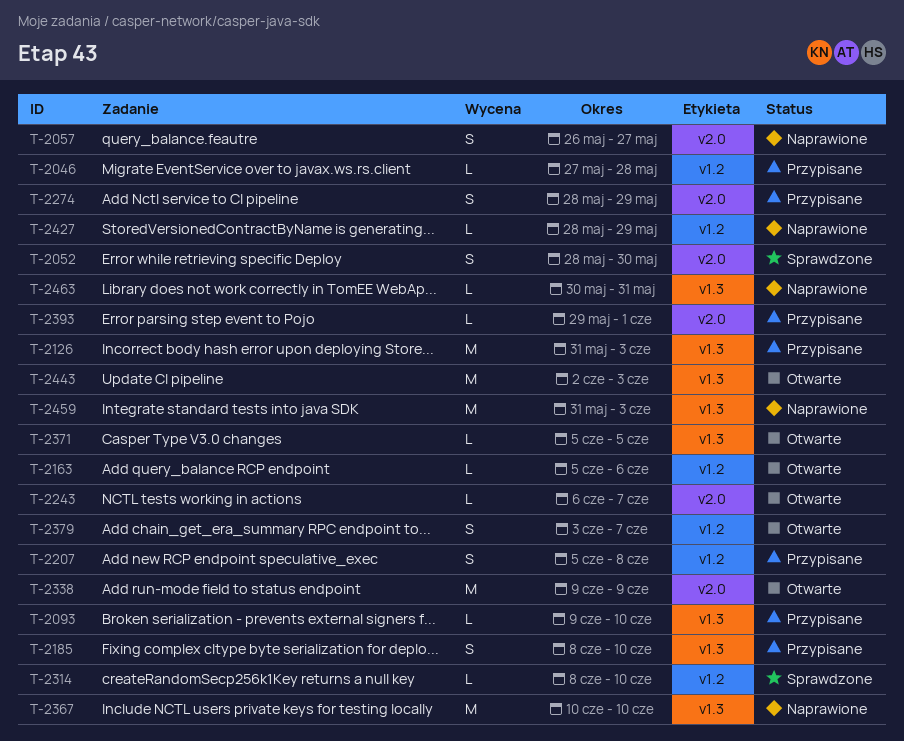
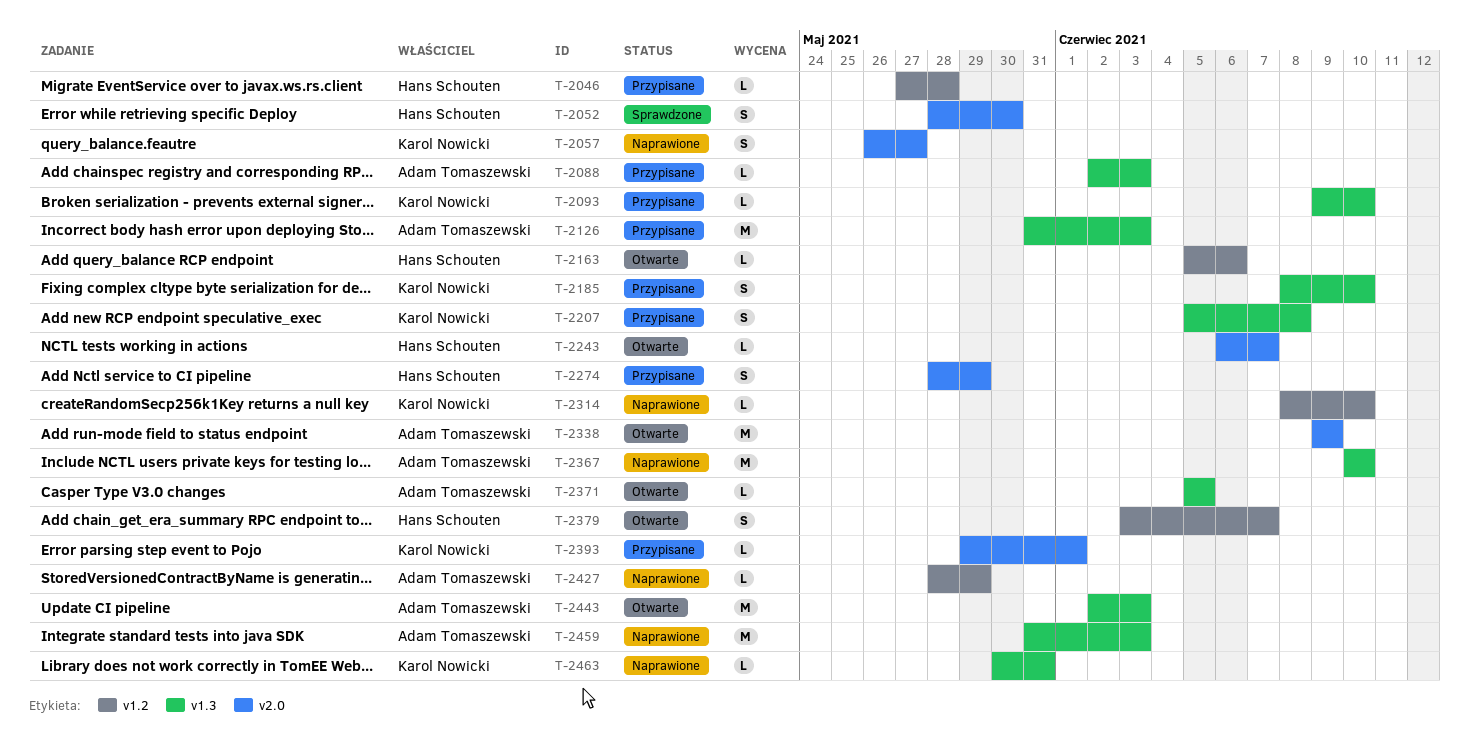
T-2088: none -> present
T-2207, label: v1.2 -> v1.3
T-2314, status: Sprawdzone -> Naprawione

